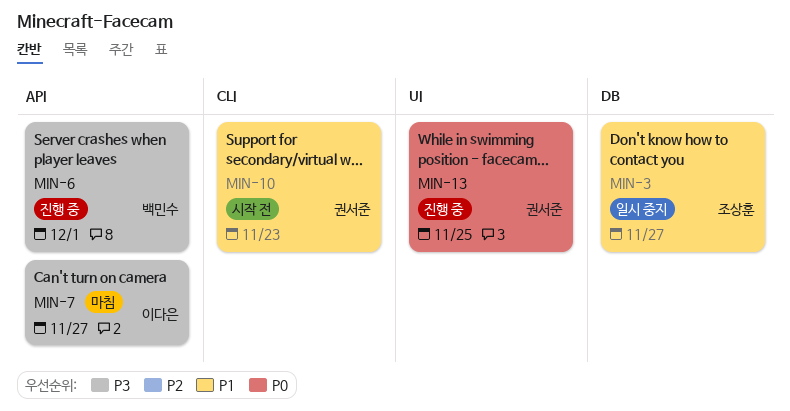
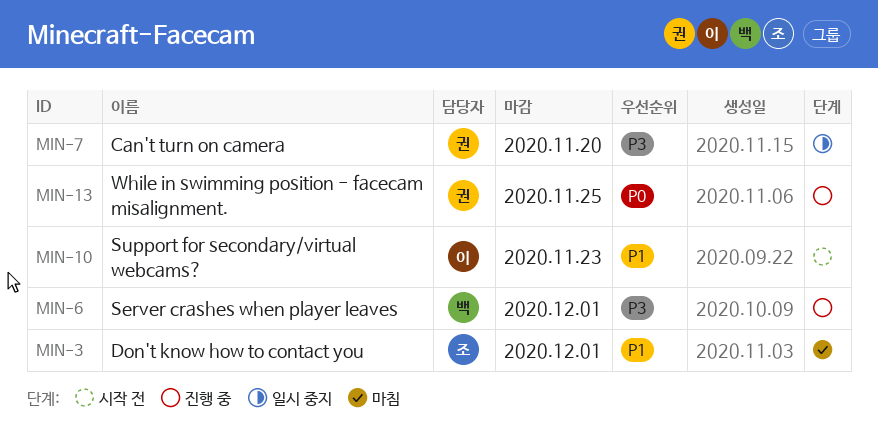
MIN-3, status: 일시 중지 -> 마침
MIN-3, due: Nov 27 -> Dec 1
MIN-7, status: 마침 -> 일시 중지
MIN-7, owner: 이다은 -> 권서준
MIN-7, due: Nov 27 -> Nov 20
MIN-10, owner: 권서준 -> 이다은

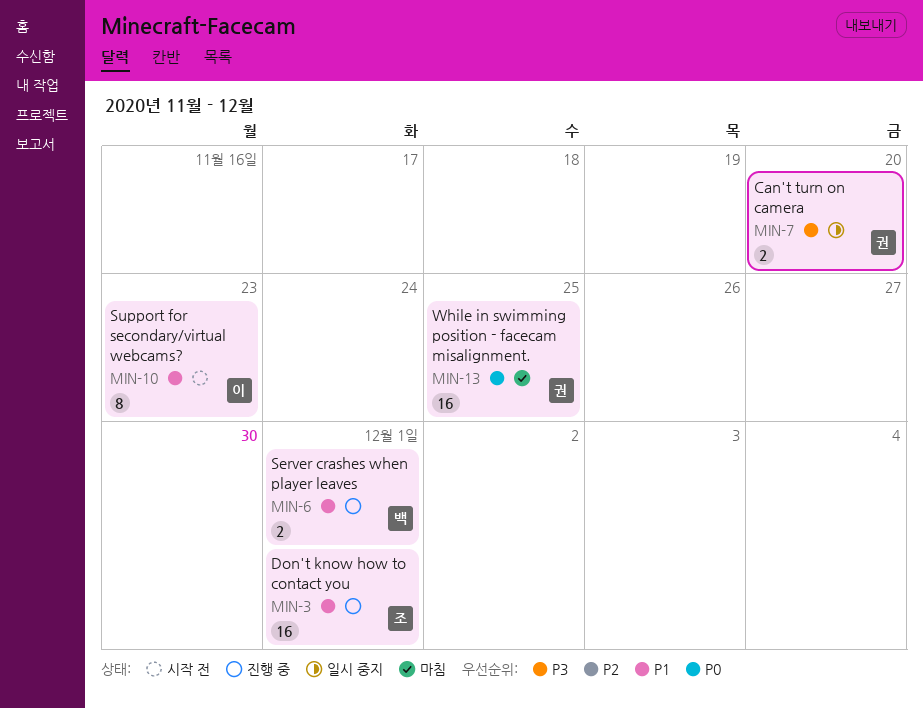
MIN-3, status: 마침 -> 진행 중
MIN-6, priority: P3 -> P1
MIN-13, status: 진행 중 -> 마침

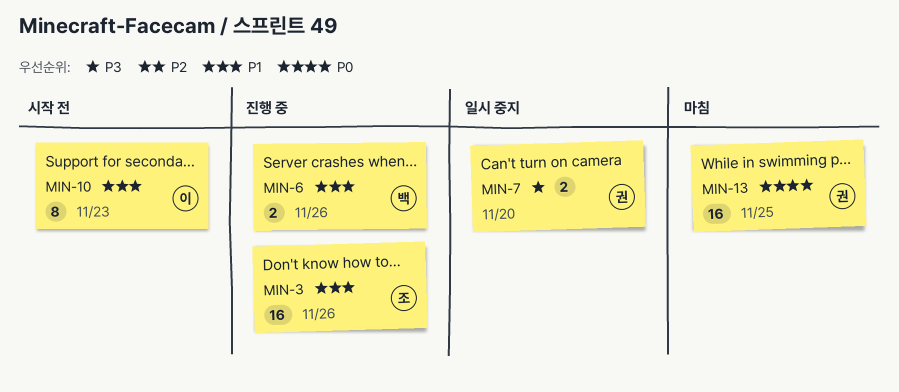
MIN-3, due: Dec 1 -> Nov 26
MIN-6, due: Dec 1 -> Nov 26

